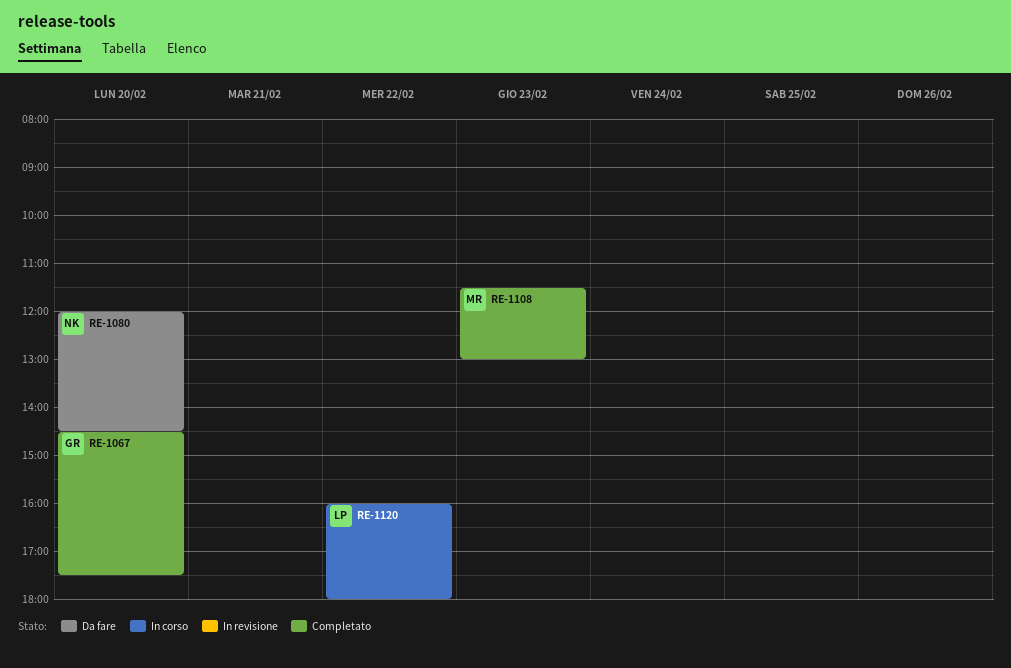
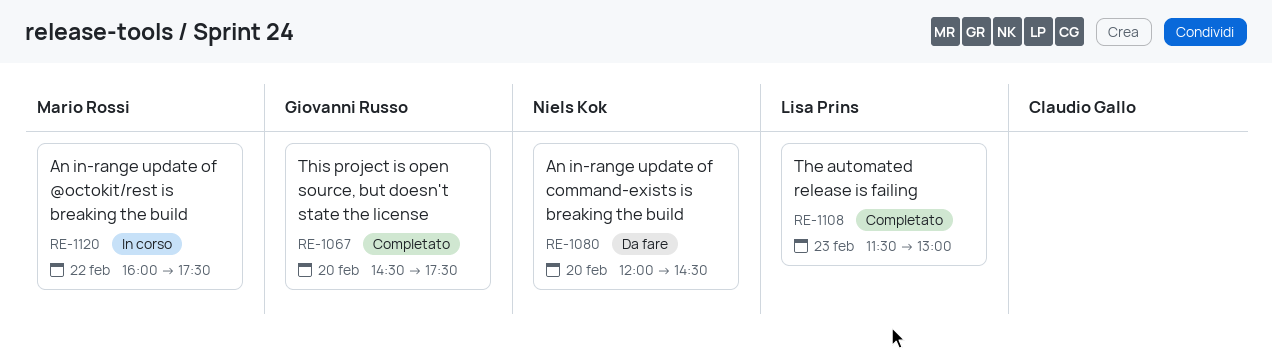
RE-1108, owner: Mario Rossi -> Lisa Prins
RE-1120, owner: Lisa Prins -> Mario Rossi
RE-1120, ends: 18:00 -> 17:30

